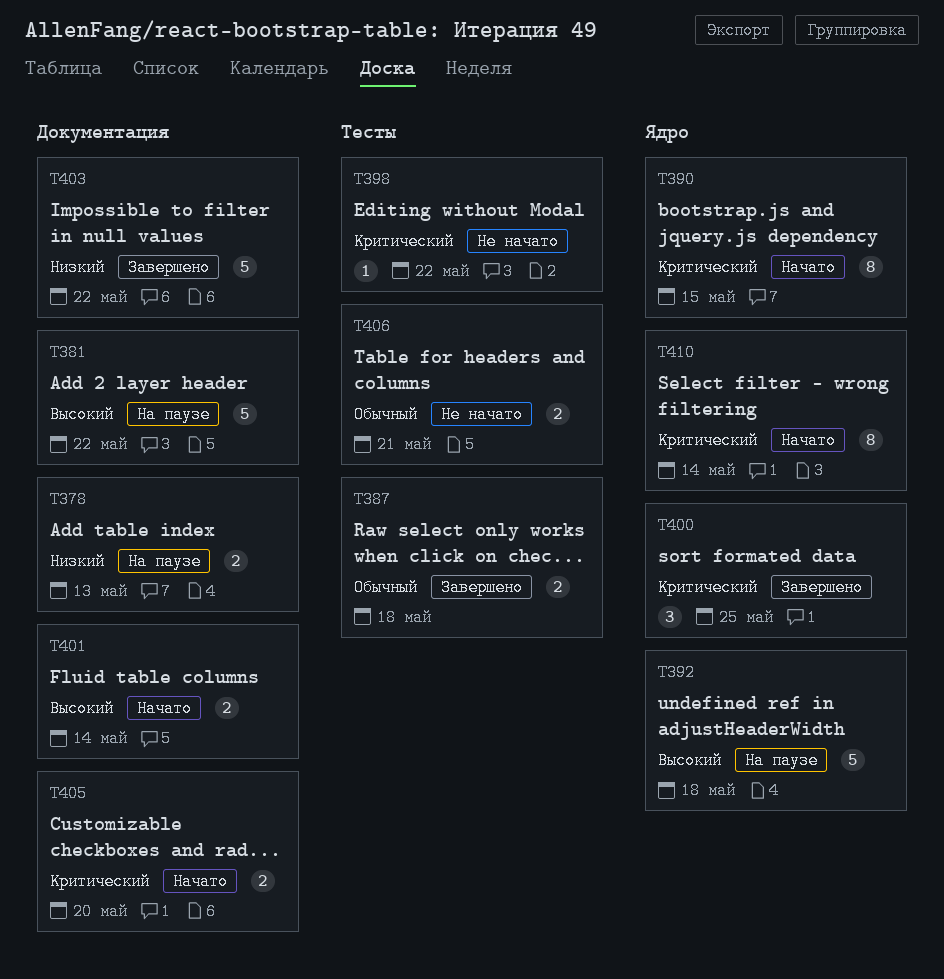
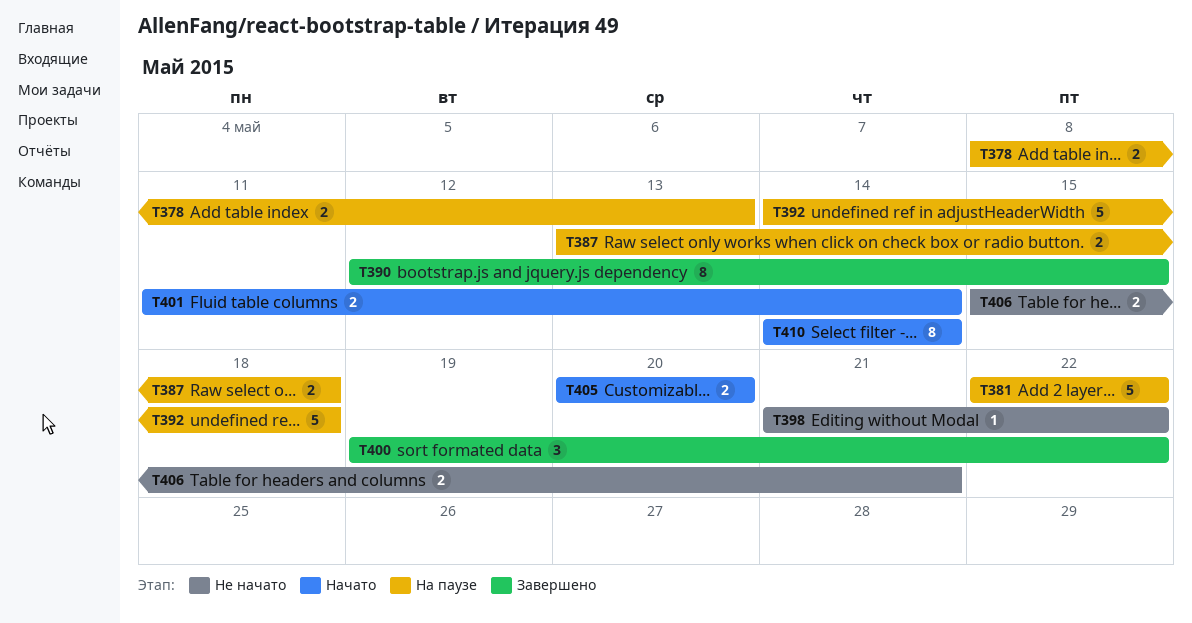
T387, status: Завершено -> На паузе
T390, status: Начато -> Завершено
T400, due: May 25 -> May 22
T403: present -> none

